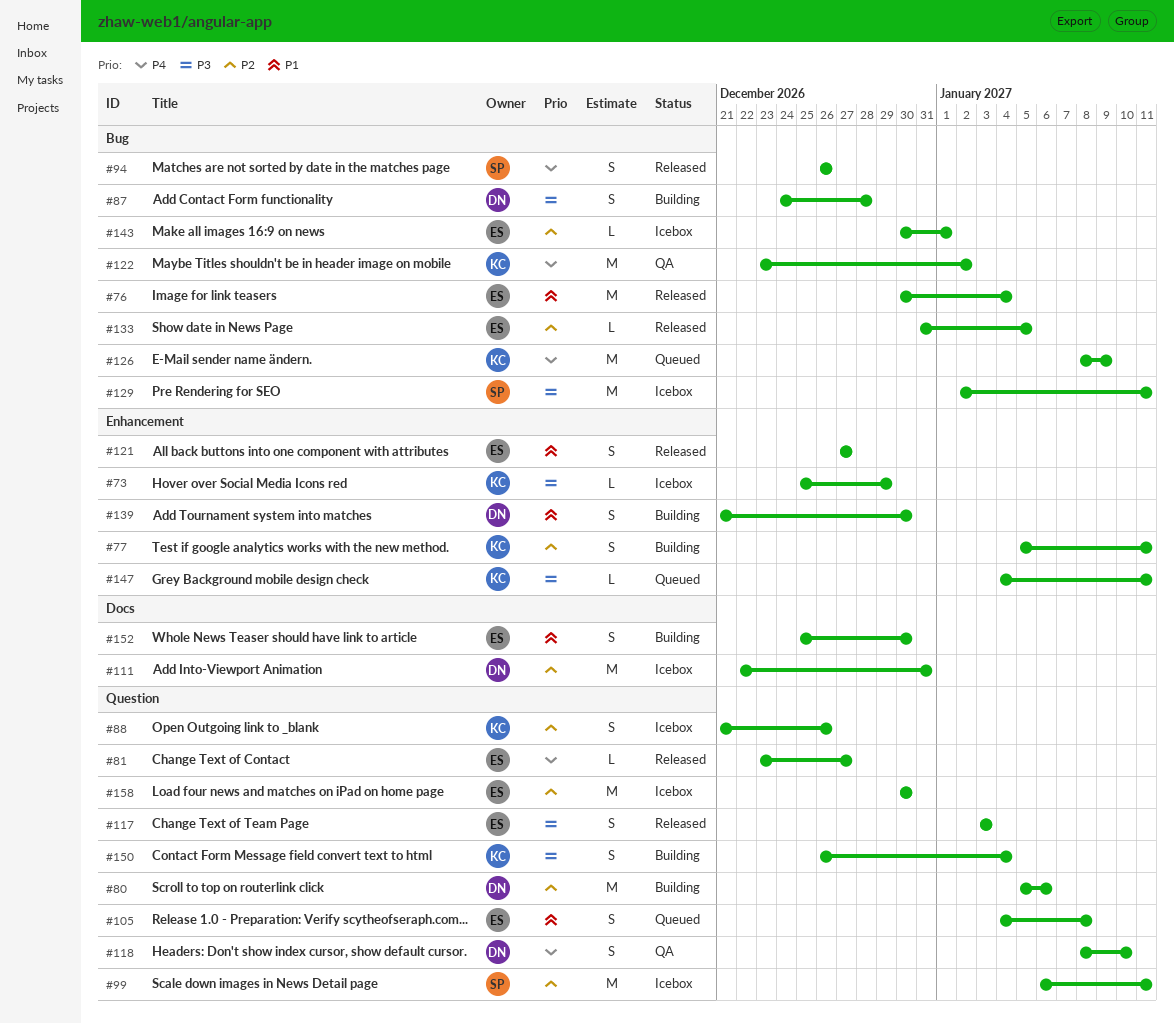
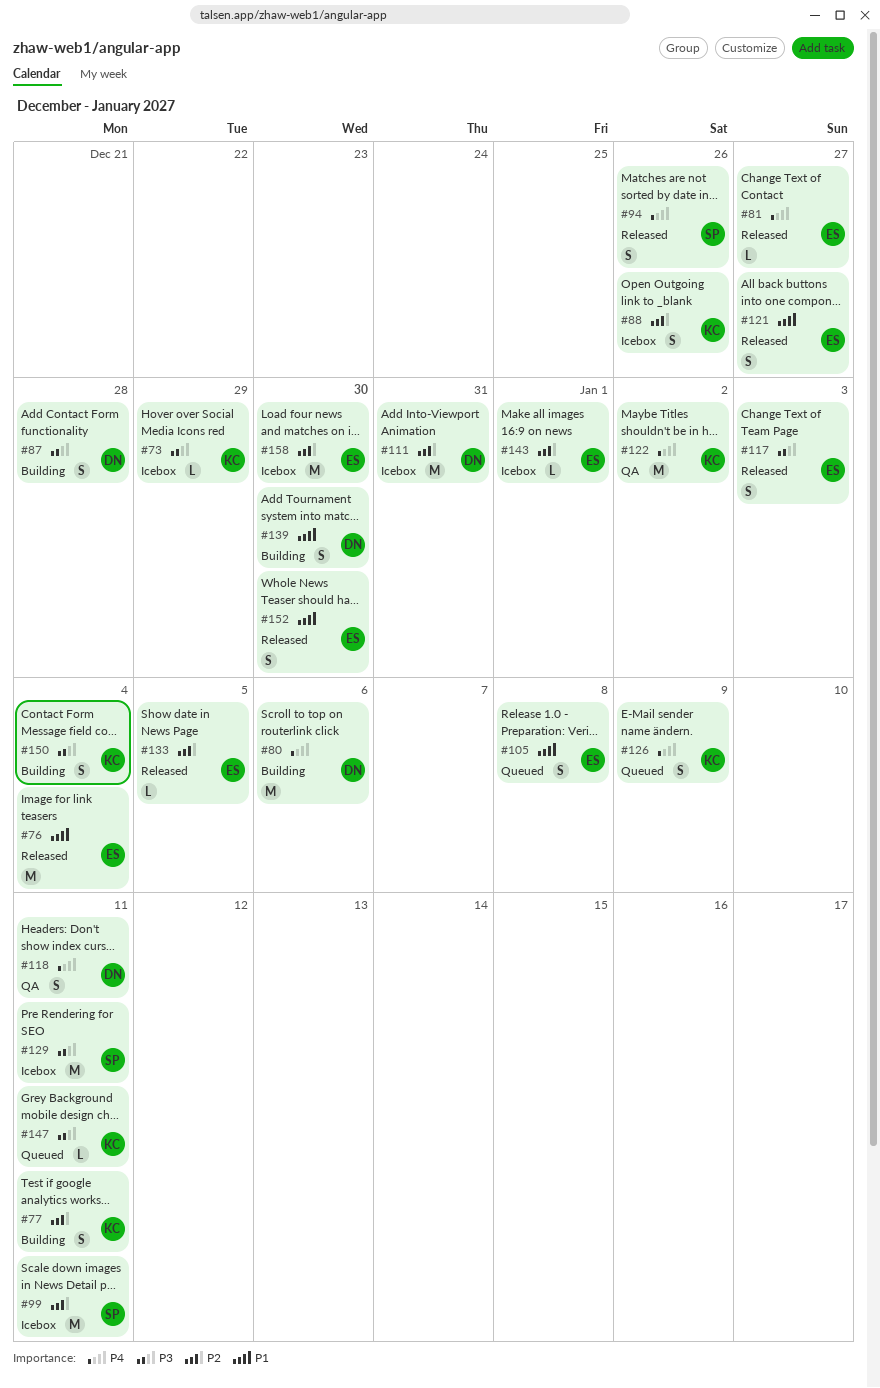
#80, priority: P2 -> P4
#118, due: Jan 10 -> Jan 11
#126, estimate: M -> S
#152, status: Building -> Released

